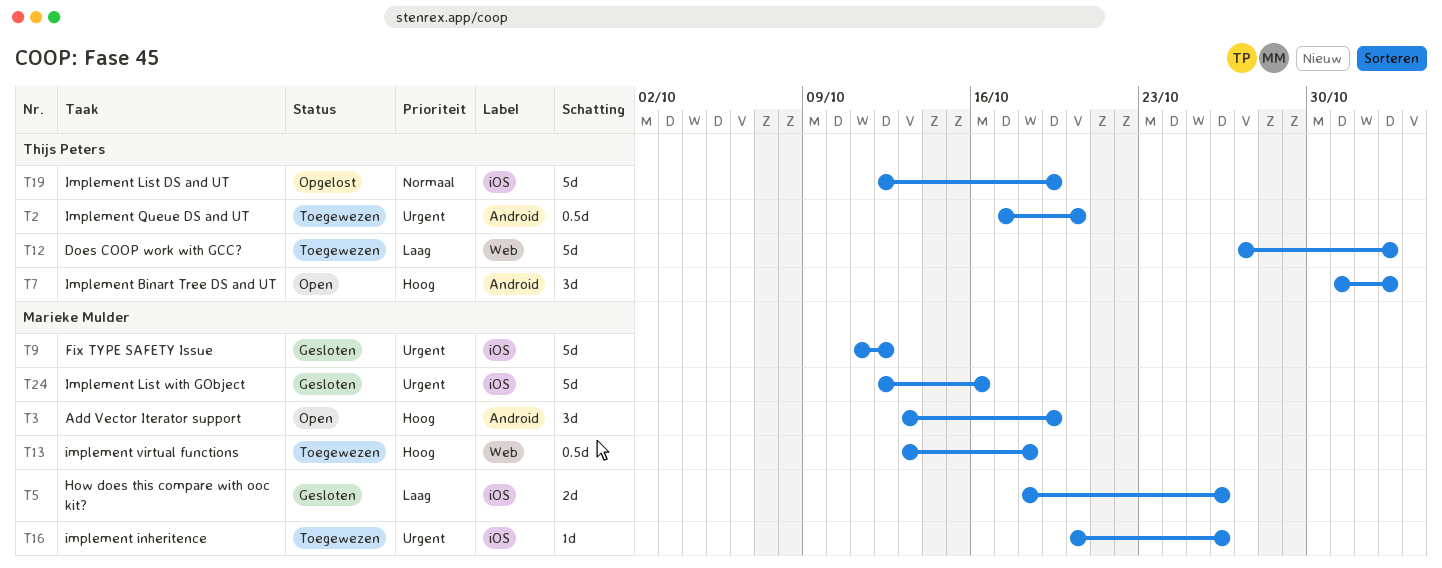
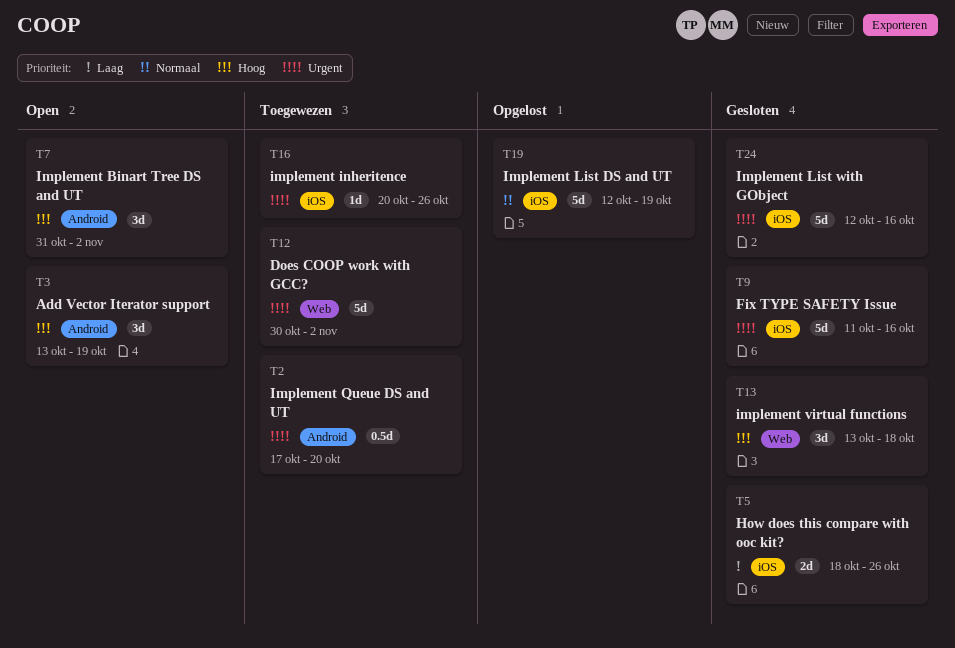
T9, due: Oct 12 -> Oct 16
T12, priority: Laag -> Urgent
T12, start: Oct 27 -> Oct 30
T13, status: Toegewezen -> Gesloten
T13, estimate: 0.5d -> 3d

